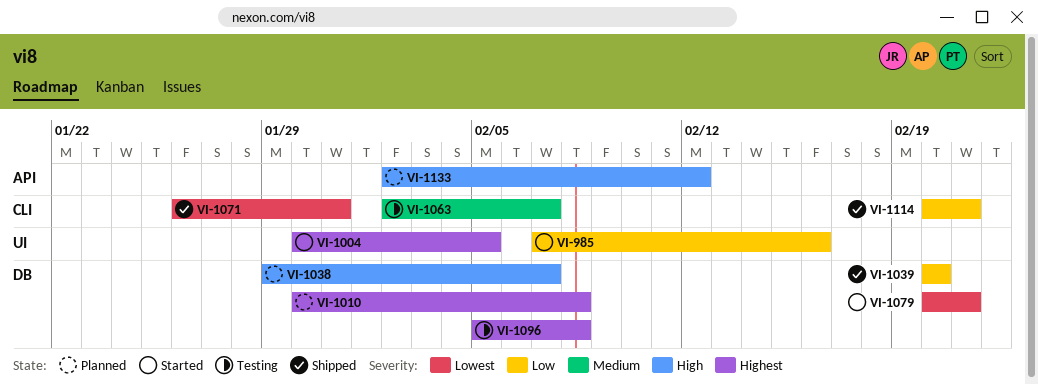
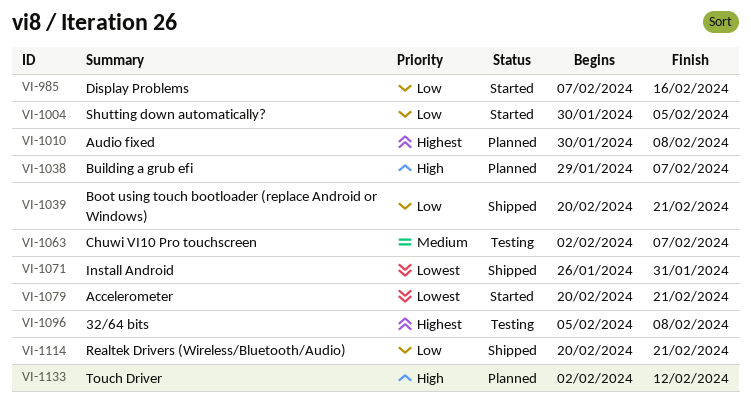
VI-1004, priority: Highest -> Low
VI-1039, due: Feb 20 -> Feb 21

